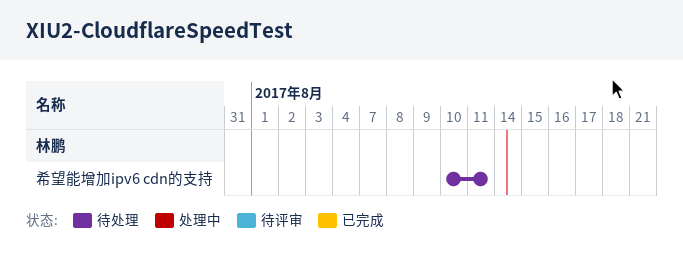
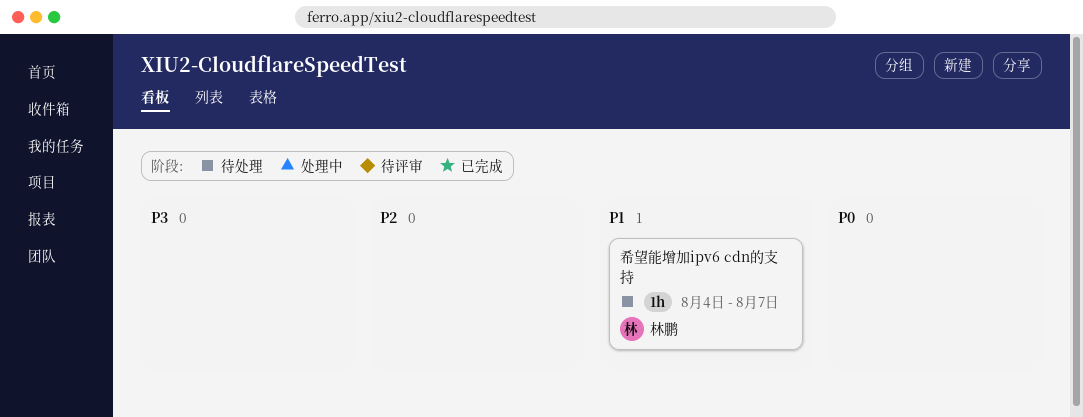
希望能增加ipv6 cdn的支持, start: Aug 10 -> Aug 4
希望能增加ipv6 cdn的支持, due: Aug 11 -> Aug 7

